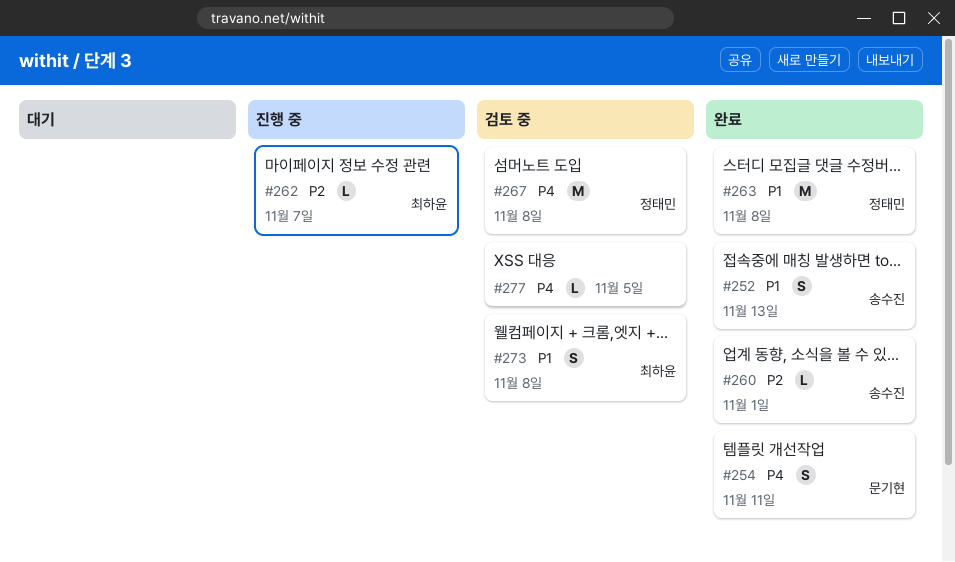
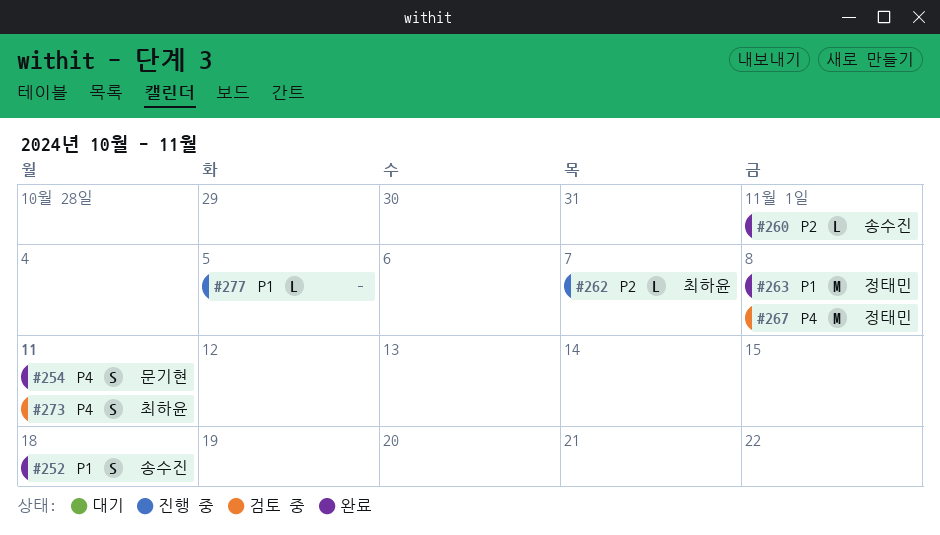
#252, due: Nov 13 -> Nov 18
#273, priority: P1 -> P4
#273, due: Nov 8 -> Nov 11
#277, status: 검토 중 -> 진행 중
#277, priority: P4 -> P1

